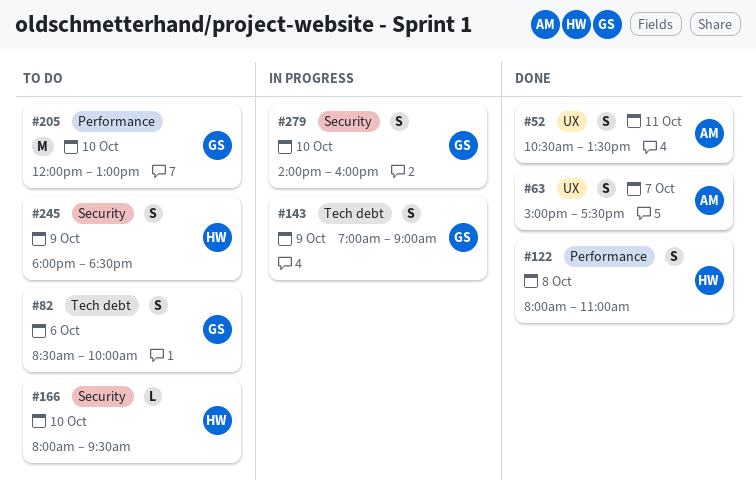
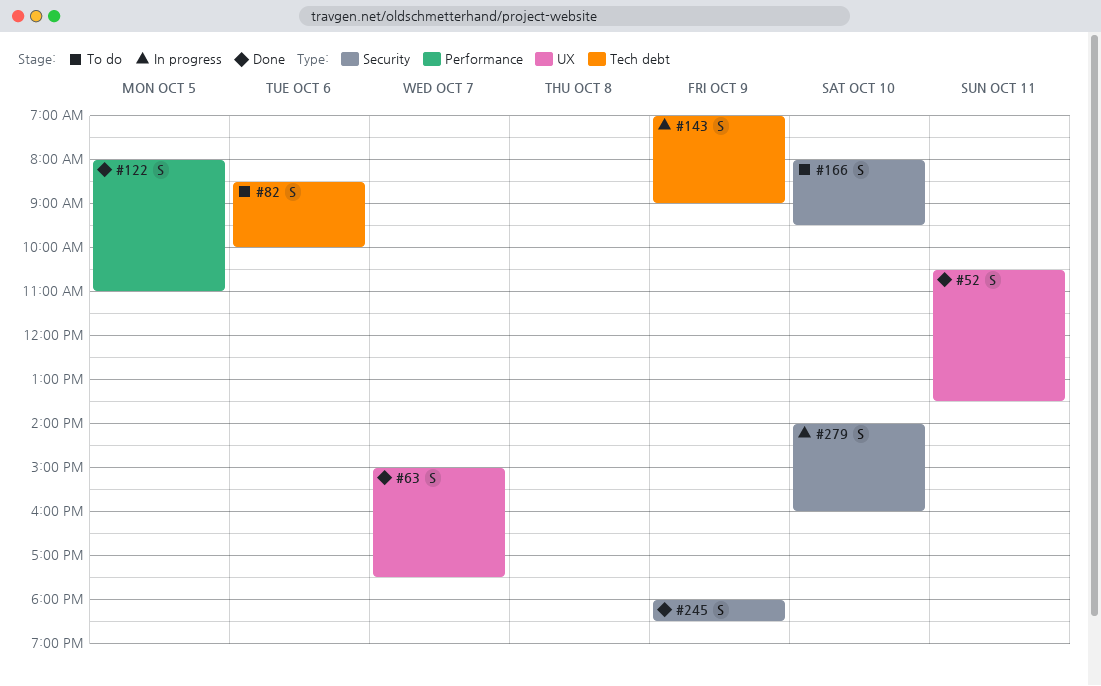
#122, day: Oct 8 -> Oct 5
#166, estimate: L -> S
#205: present -> none
#245, status: To do -> Done

